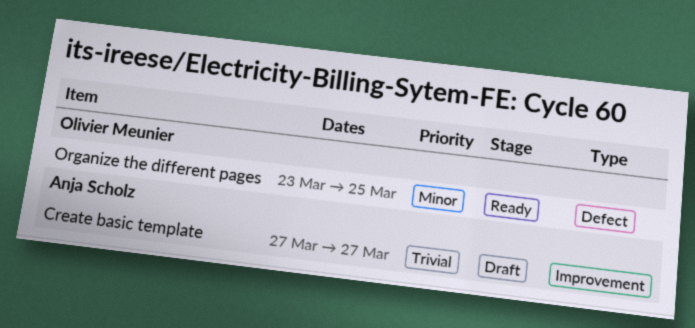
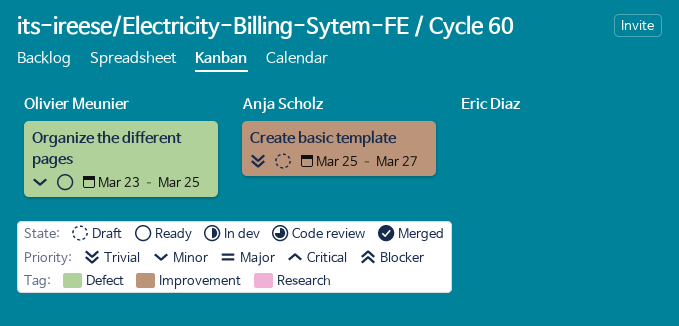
Create basic template, start: Mar 27 -> Mar 25

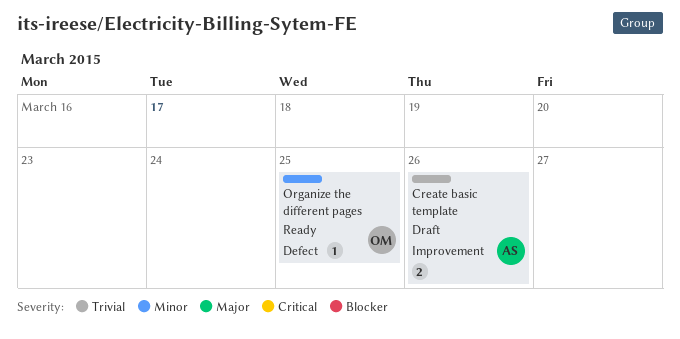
Create basic template, due: Mar 27 -> Mar 26

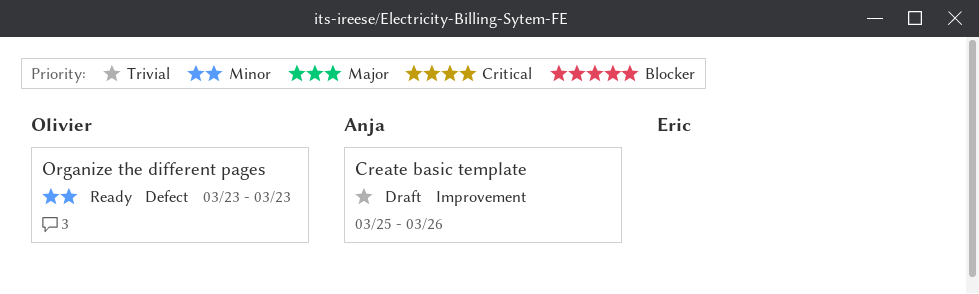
Organize the different pages, due: Mar 25 -> Mar 23

